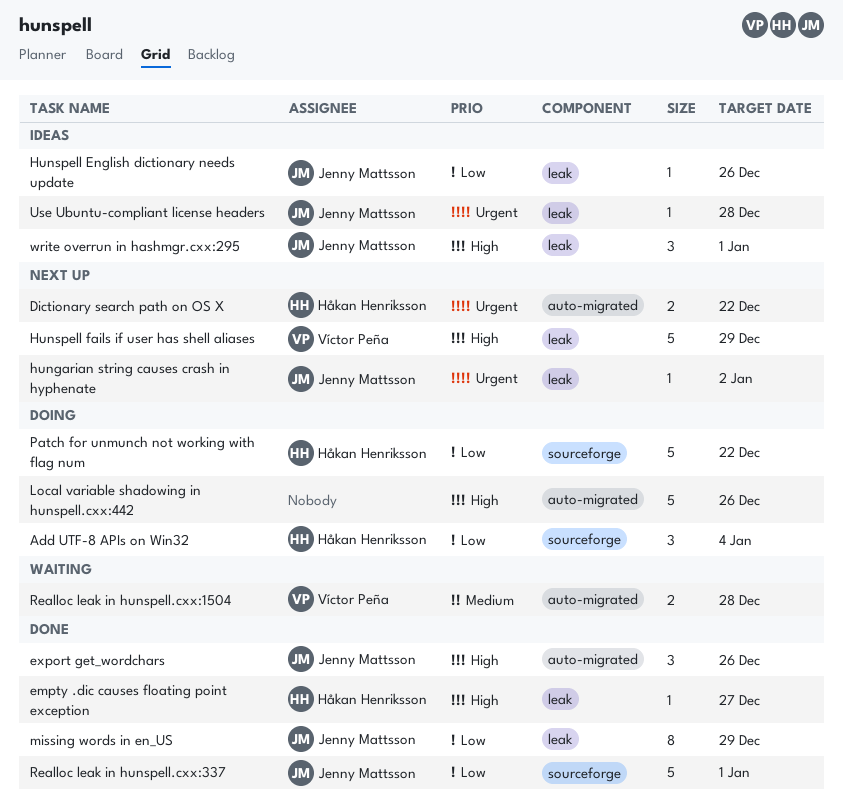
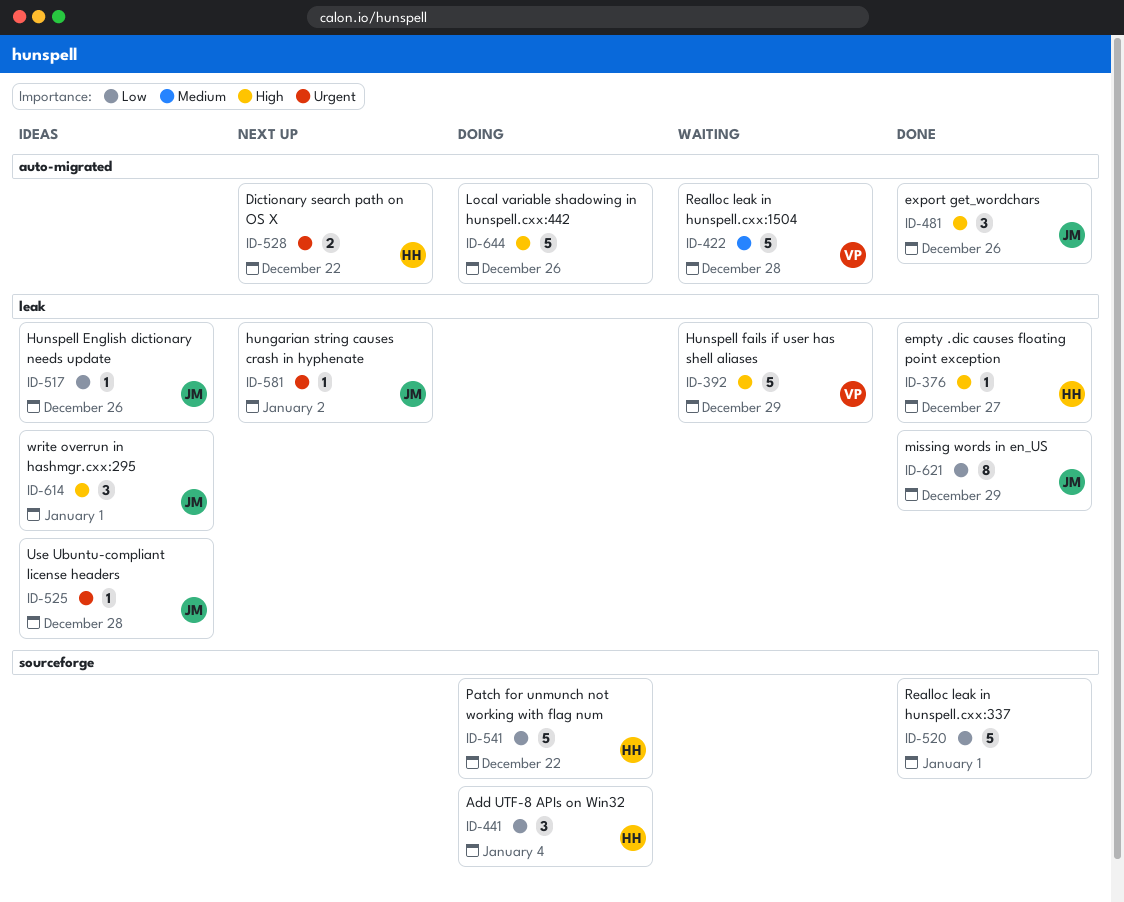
Hunspell fails if user has shell aliases, status: Next up -> Waiting
Realloc leak in hunspell.cxx:1504, estimate: 2 -> 5
Realloc leak in hunspell.cxx:337, owner: Jenny Mattsson -> none

